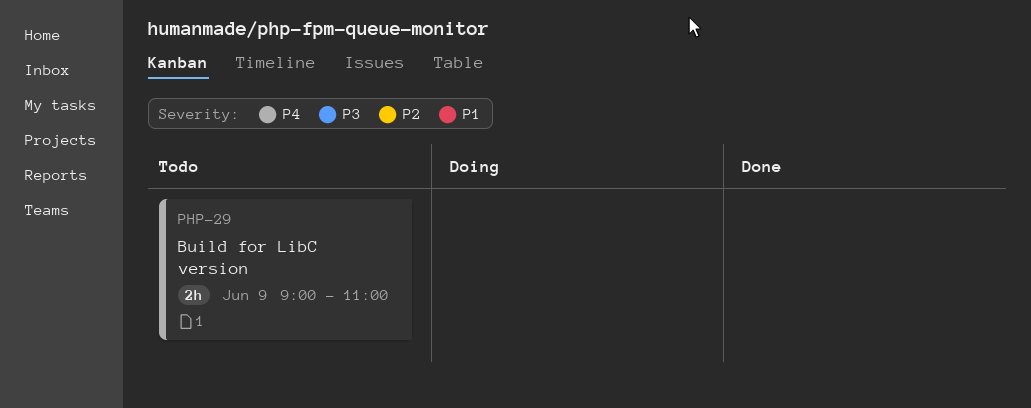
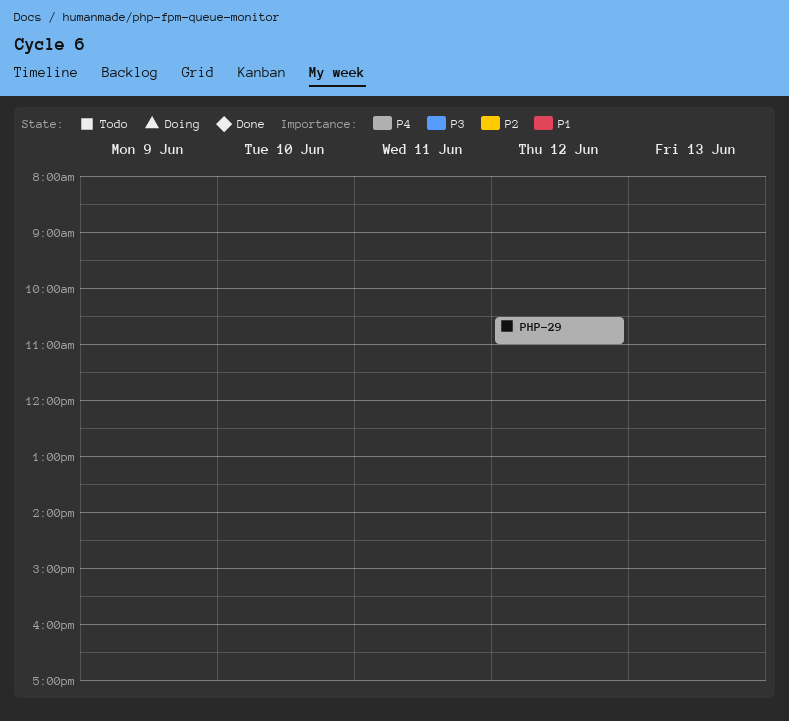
PHP-29, day: Jun 9 -> Jun 12
PHP-29, begins: 09:00 -> 10:30

